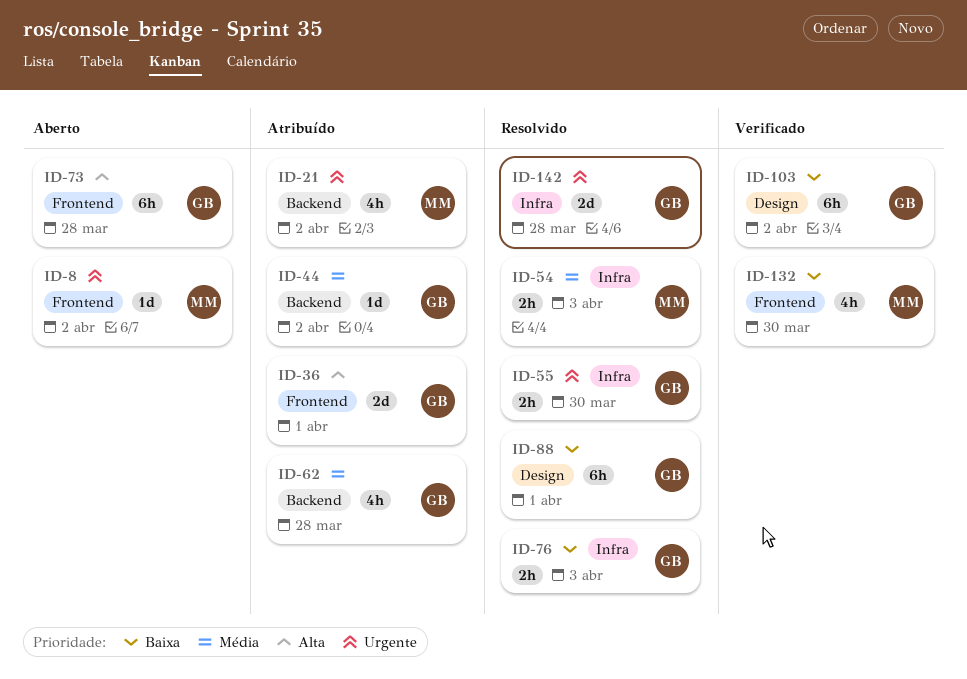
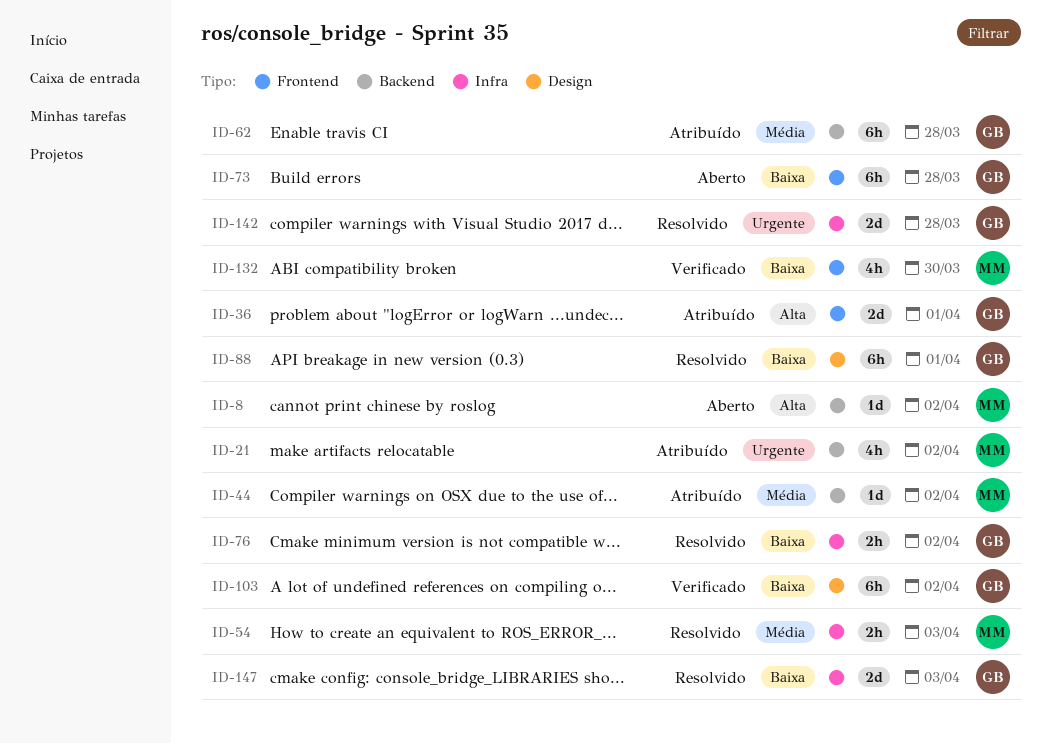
ID-8, priority: Urgente -> Alta
ID-8, label: Frontend -> Backend
ID-44, owner: GB -> MM
ID-55: present -> none
ID-62, estimate: 4h -> 6h
ID-73, priority: Alta -> Baixa
ID-76, due: Apr 3 -> Apr 2
ID-147: none -> present

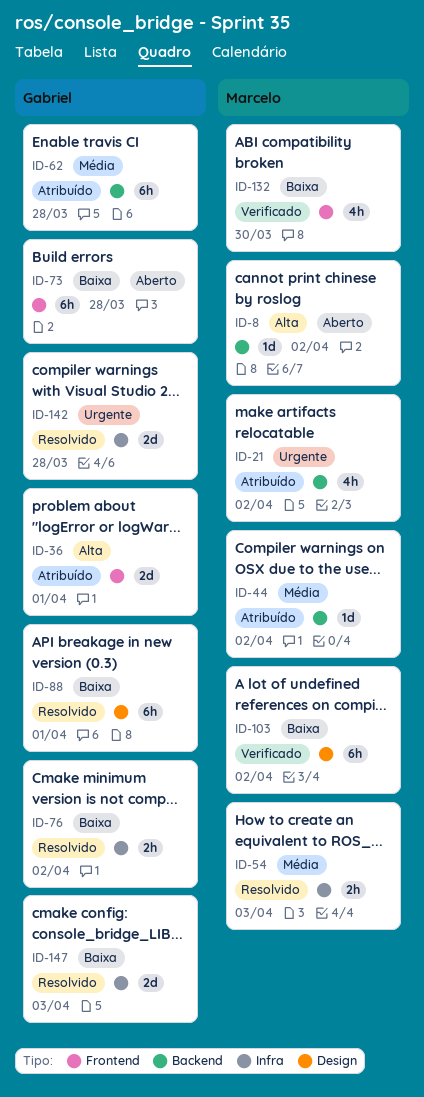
ID-103, owner: Gabriel -> Marcelo

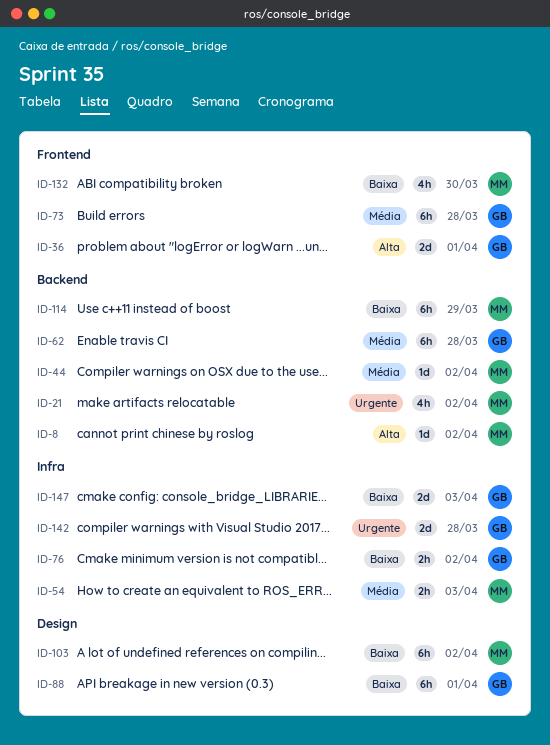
ID-73, priority: Baixa -> Média
ID-114: none -> present

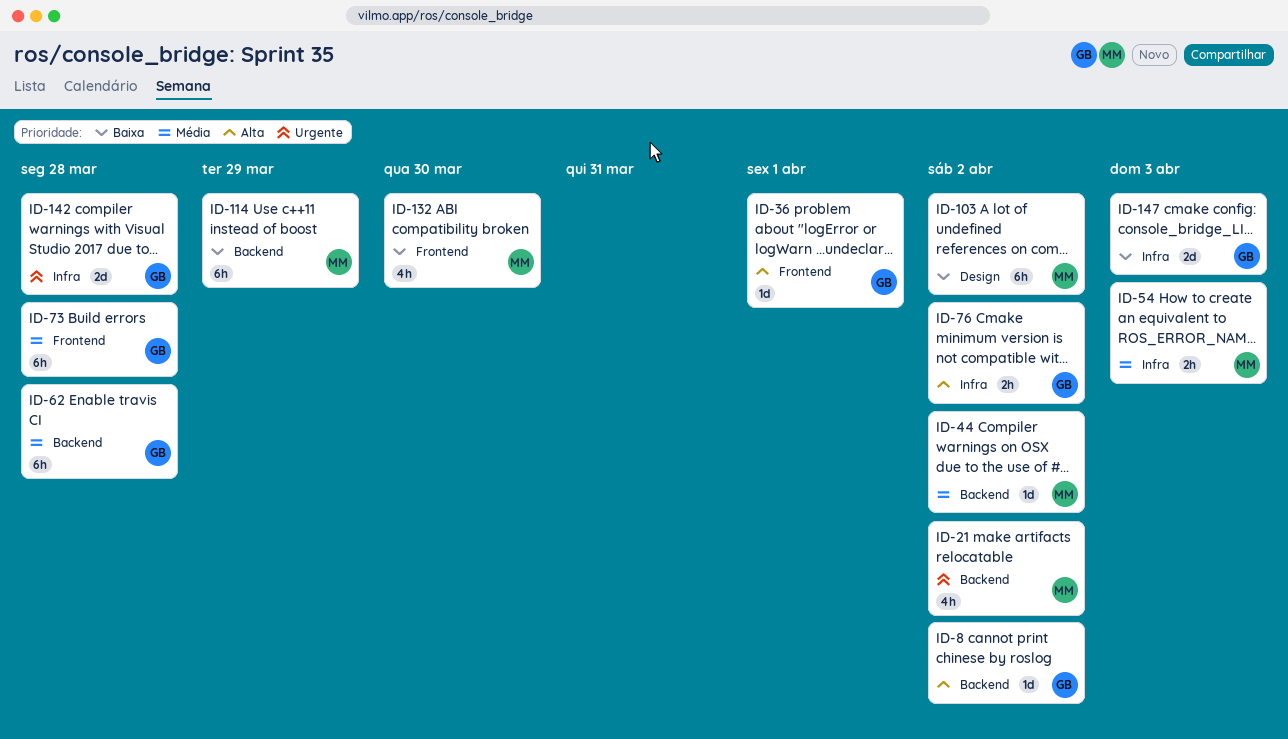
ID-8, owner: MM -> GB
ID-36, estimate: 2d -> 1d
ID-76, priority: Baixa -> Alta
ID-88: present -> none

